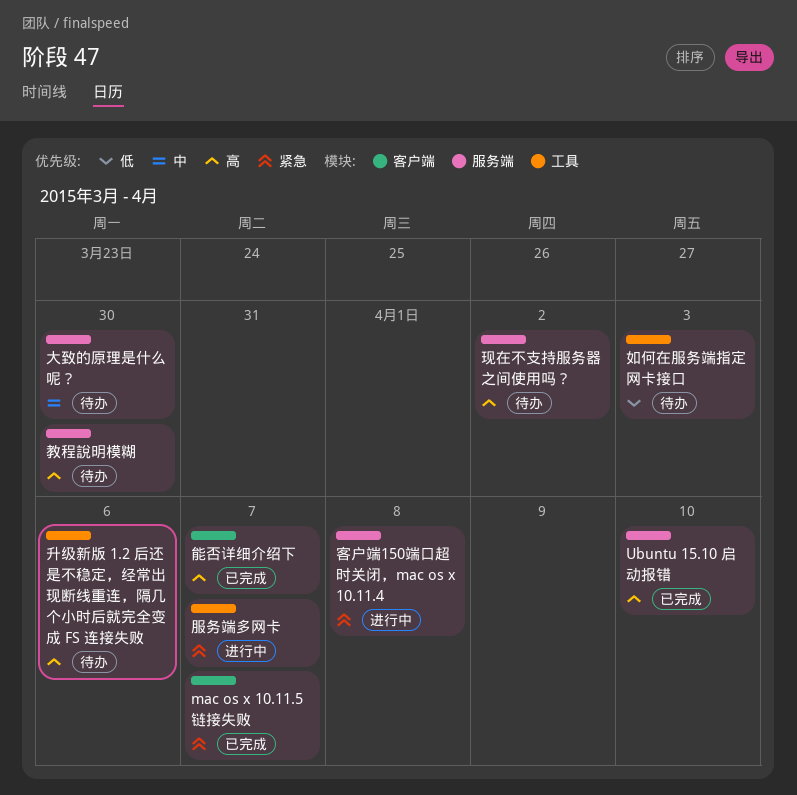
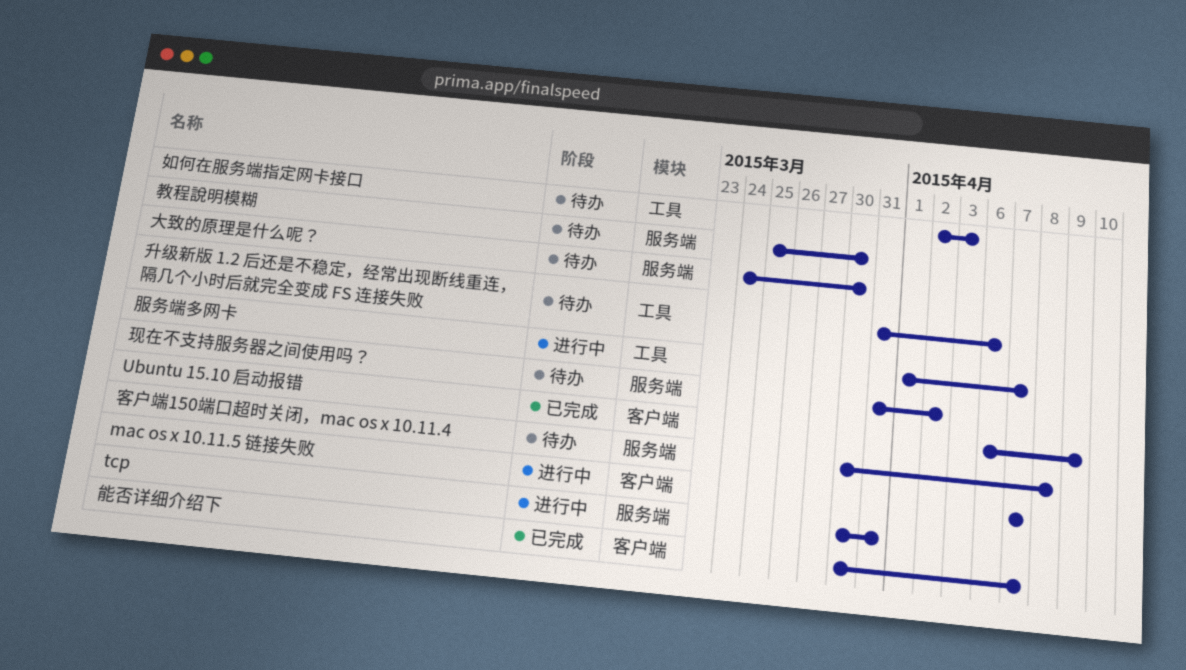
mac os x 10.11.5 链接失败, status: 已完成 -> 进行中
tcp: none -> present
Ubuntu 15.10 启动报错, label: 服务端 -> 客户端
Ubuntu 15.10 启动报错, due: Apr 10 -> Apr 9
客户端150端口超时关闭，mac os x 10.11.4, status: 进行中 -> 待办

